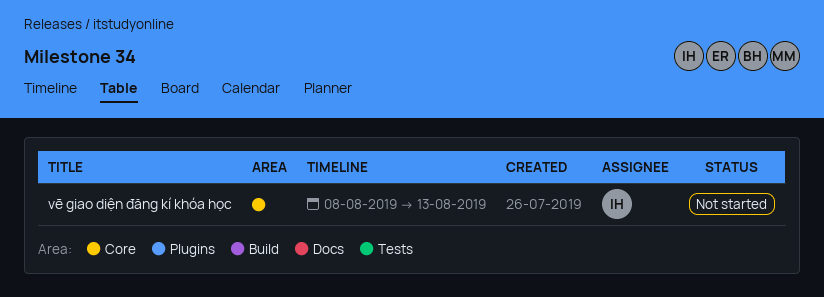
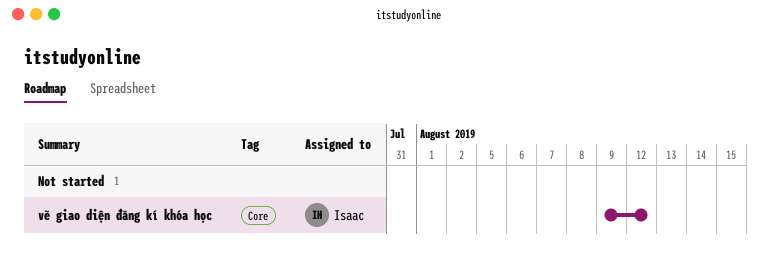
vẽ giao diện đăng kí khóa học, start: Aug 8 -> Aug 9
vẽ giao diện đăng kí khóa học, due: Aug 13 -> Aug 12

